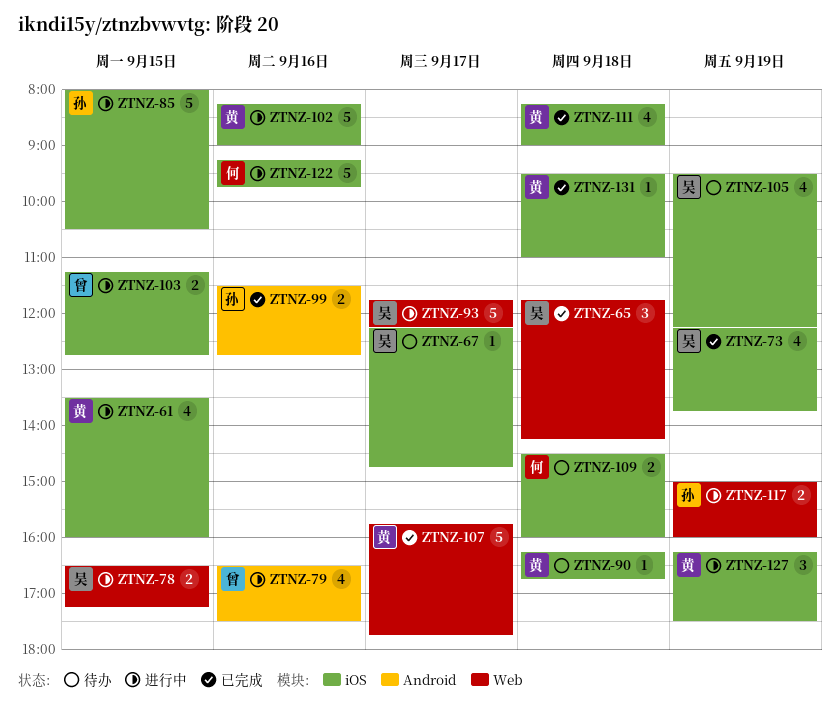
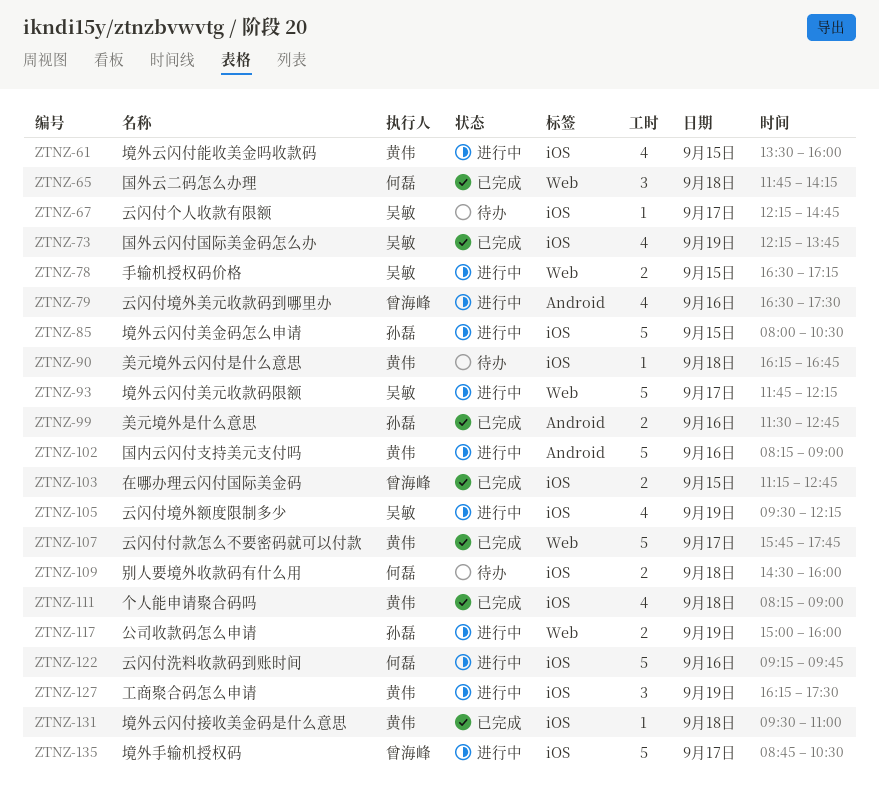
ZTNZ-65, owner: 吴敏 -> 何磊
ZTNZ-102, label: iOS -> Android
ZTNZ-103, status: 进行中 -> 已完成
ZTNZ-105, status: 待办 -> 进行中
ZTNZ-135: none -> present

